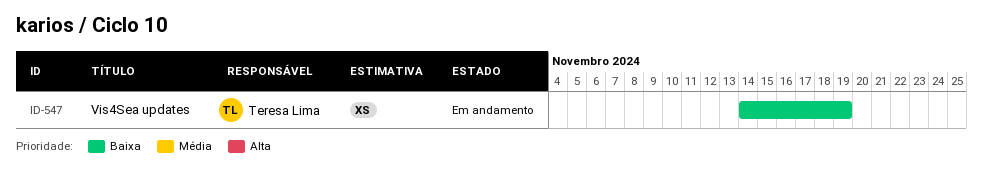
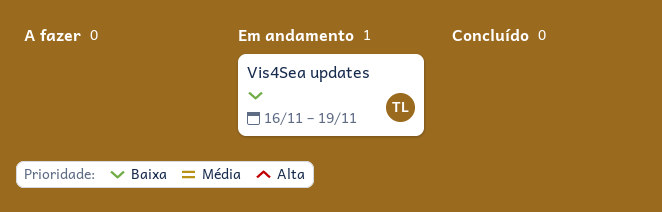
Vis4Sea updates, start: Nov 14 -> Nov 16

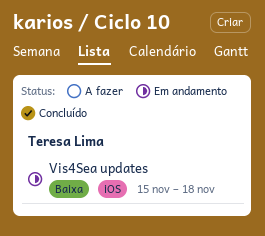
Vis4Sea updates, start: Nov 16 -> Nov 15
Vis4Sea updates, due: Nov 19 -> Nov 18

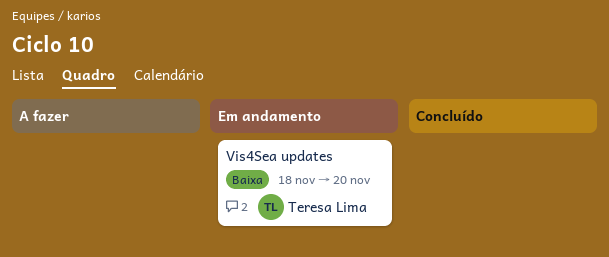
Vis4Sea updates, start: Nov 15 -> Nov 18
Vis4Sea updates, due: Nov 18 -> Nov 20

